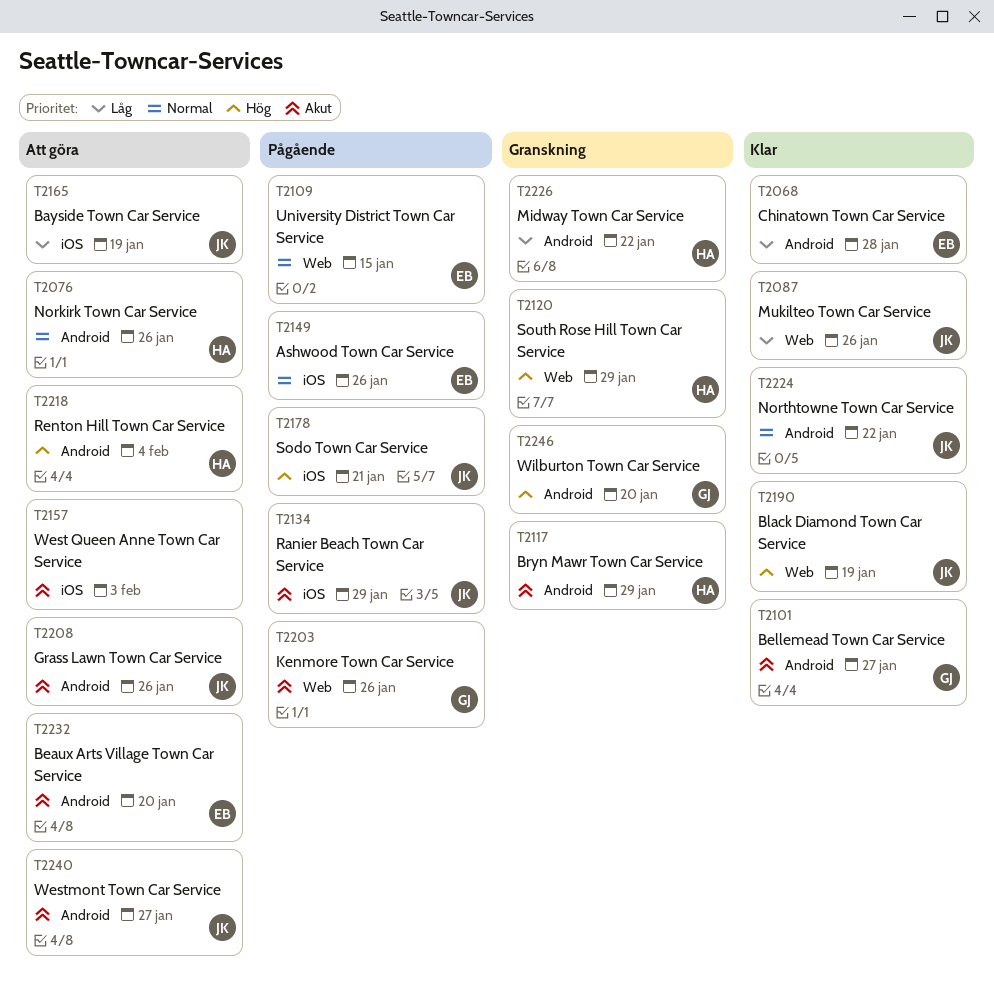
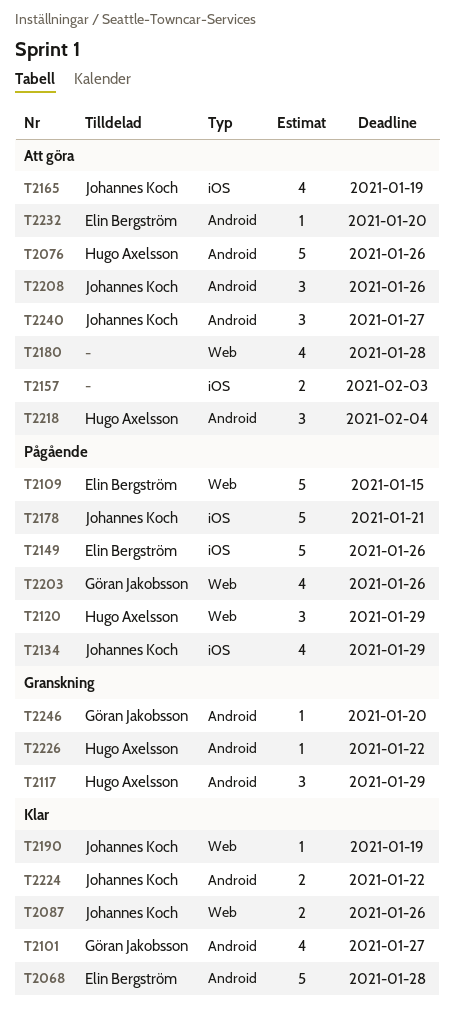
T2120, status: Granskning -> Pågående
T2180: none -> present

